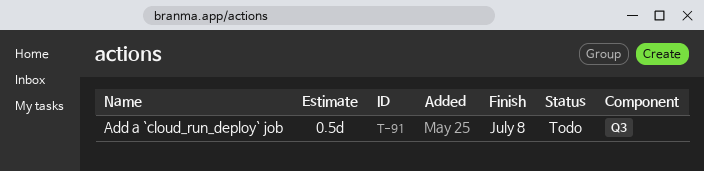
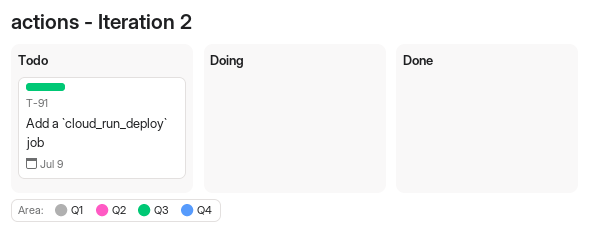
T-91, due: Jul 8 -> Jul 9

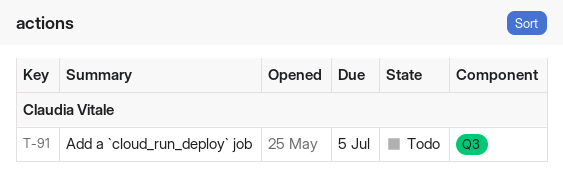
T-91, due: Jul 9 -> Jul 5

